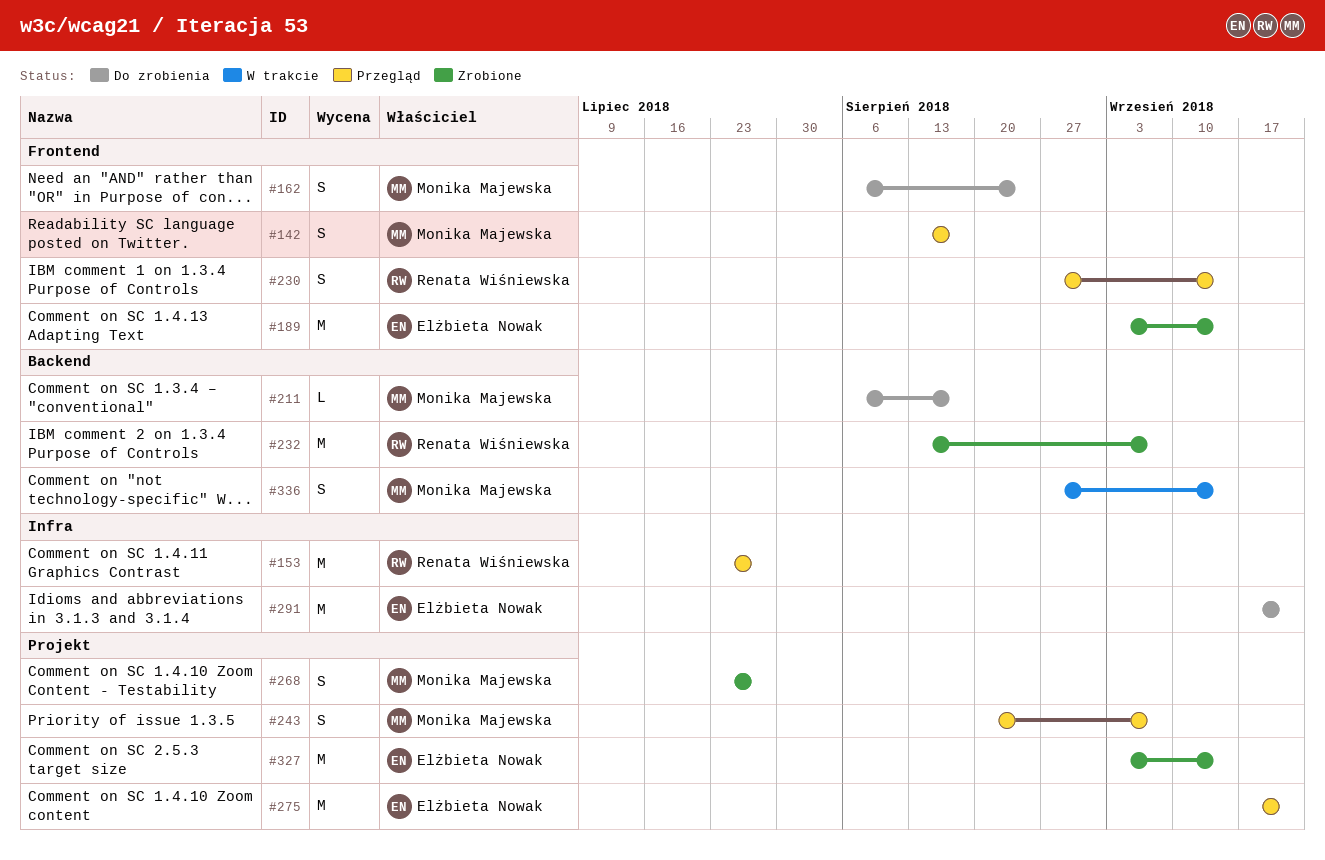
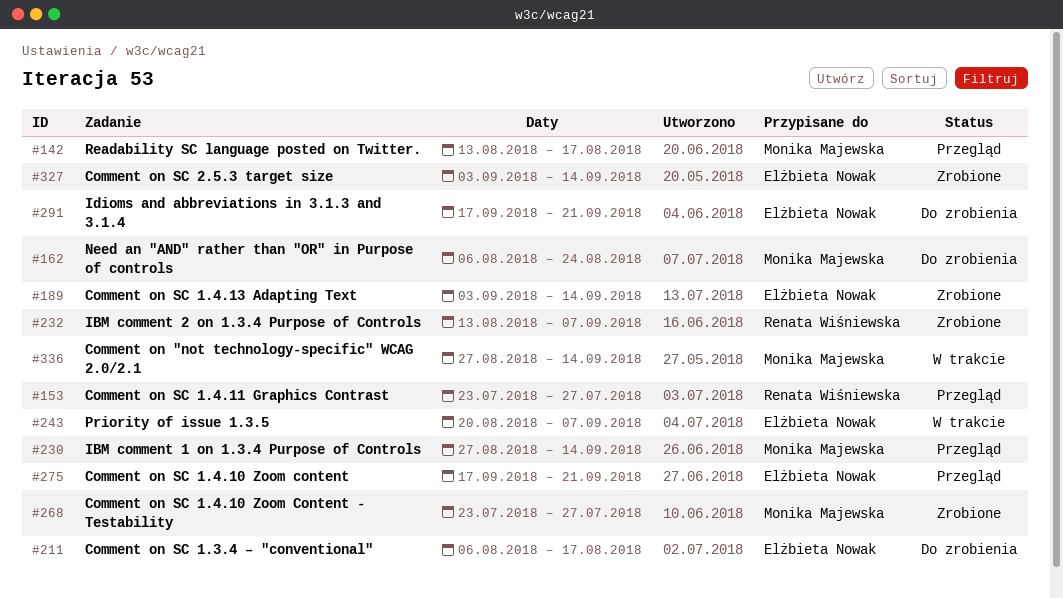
#211, owner: Monika Majewska -> Elżbieta Nowak
#230, owner: Renata Wiśniewska -> Monika Majewska
#243, status: Przegląd -> W trakcie
#243, owner: Monika Majewska -> Elżbieta Nowak

